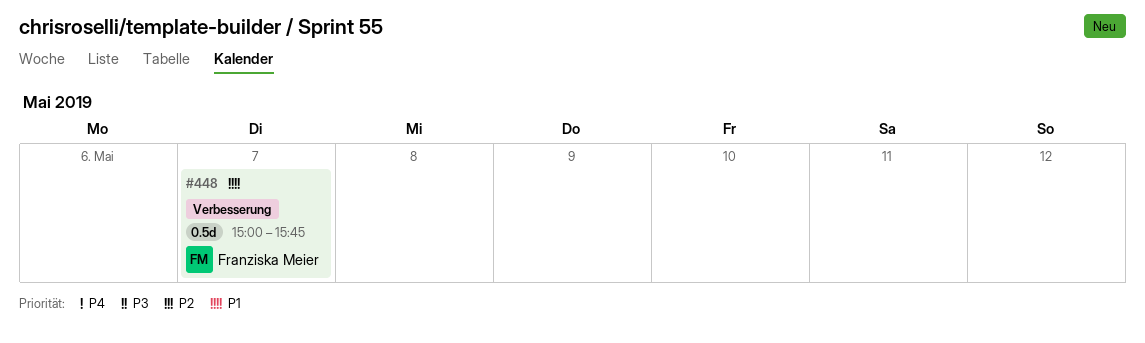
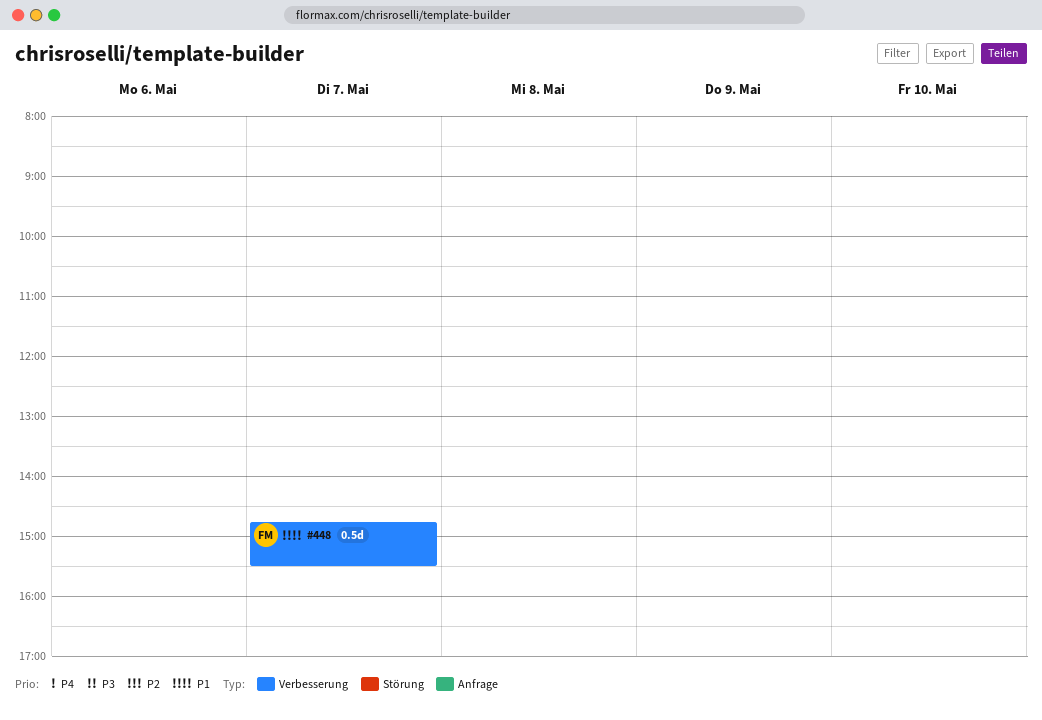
#448, begins: 15:00 -> 14:45
#448, ends: 15:45 -> 15:30

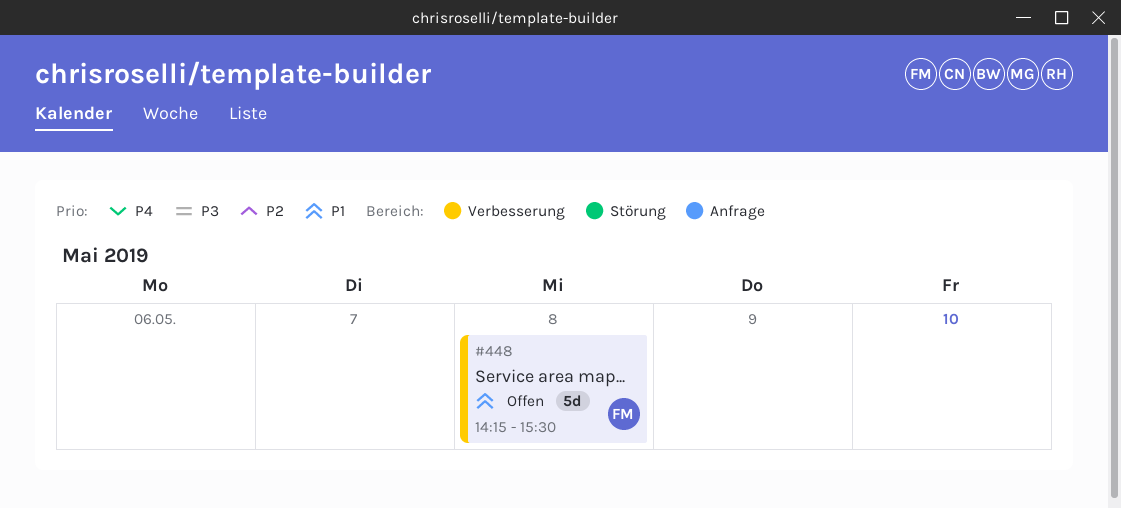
#448, estimate: 0.5d -> 5d
#448, day: May 7 -> May 8
#448, begins: 14:45 -> 14:15

